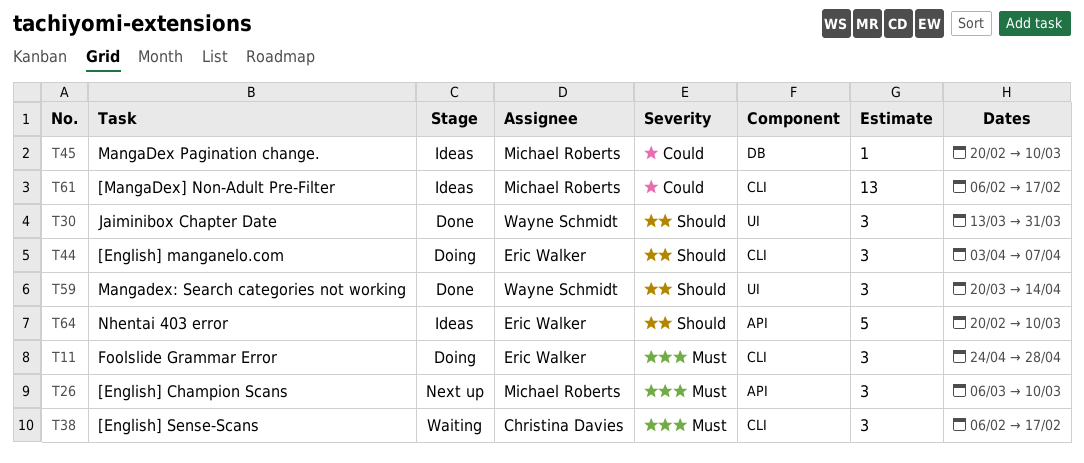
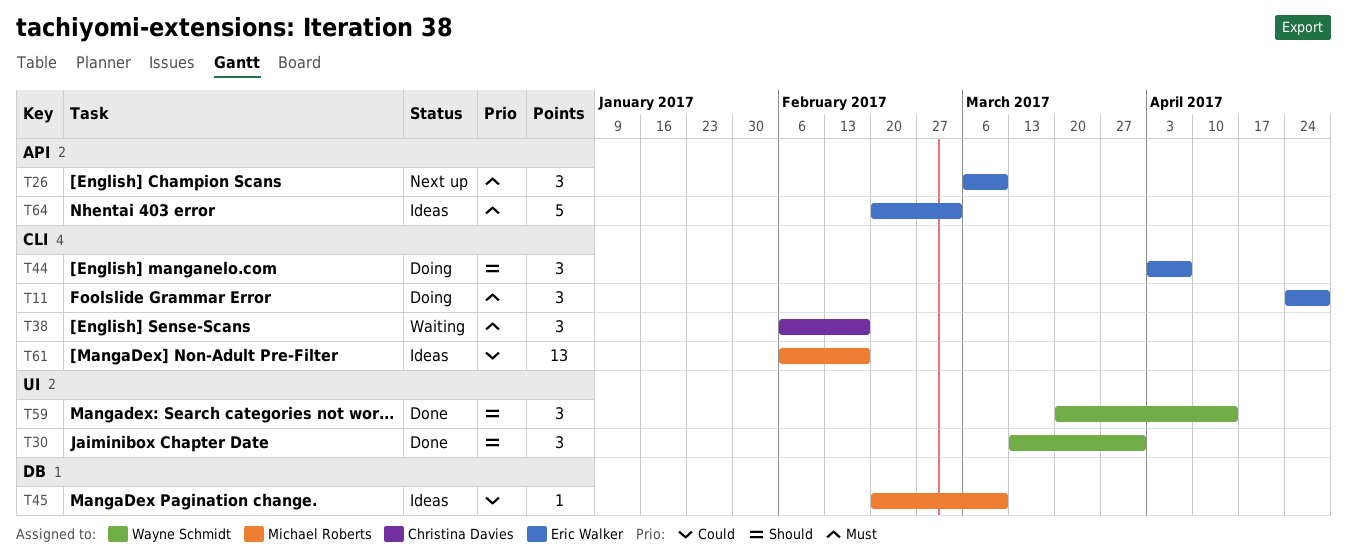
T26, owner: Michael Roberts -> Eric Walker
T64, priority: Should -> Must
T64, due: Mar 10 -> Mar 3

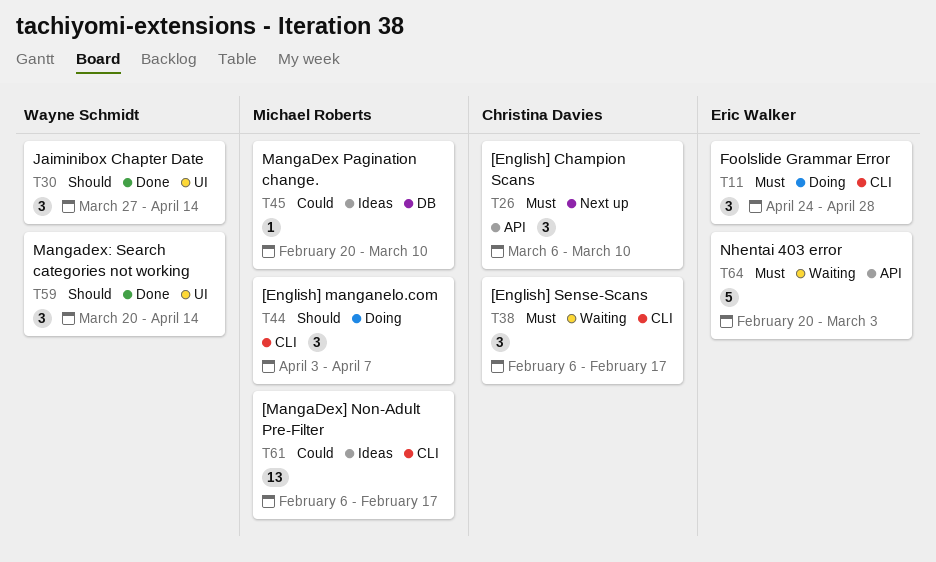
T26, owner: Eric Walker -> Christina Davies
T30, start: Mar 13 -> Mar 27
T30, due: Mar 31 -> Apr 14
T44, owner: Eric Walker -> Michael Roberts
T64, status: Ideas -> Waiting

